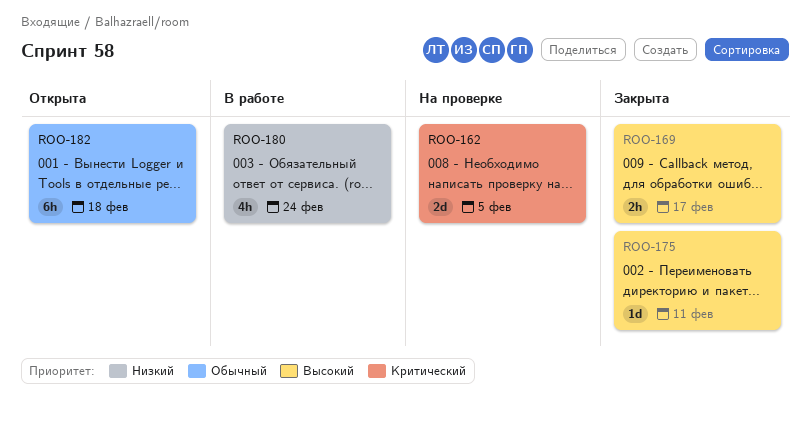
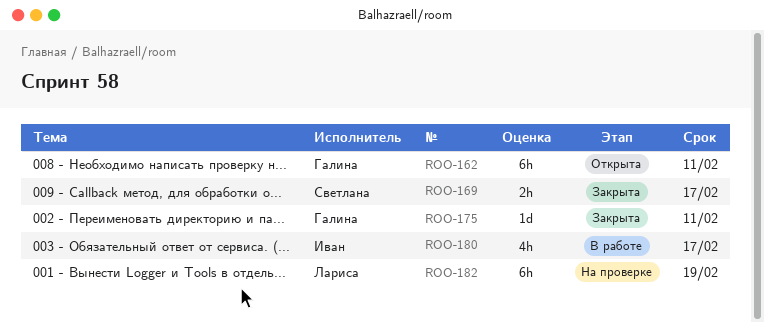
ROO-162, status: На проверке -> Открыта
ROO-162, estimate: 2d -> 6h
ROO-162, due: Feb 5 -> Feb 11
ROO-180, due: Feb 24 -> Feb 17
ROO-182, status: Открыта -> На проверке
ROO-182, due: Feb 18 -> Feb 19

